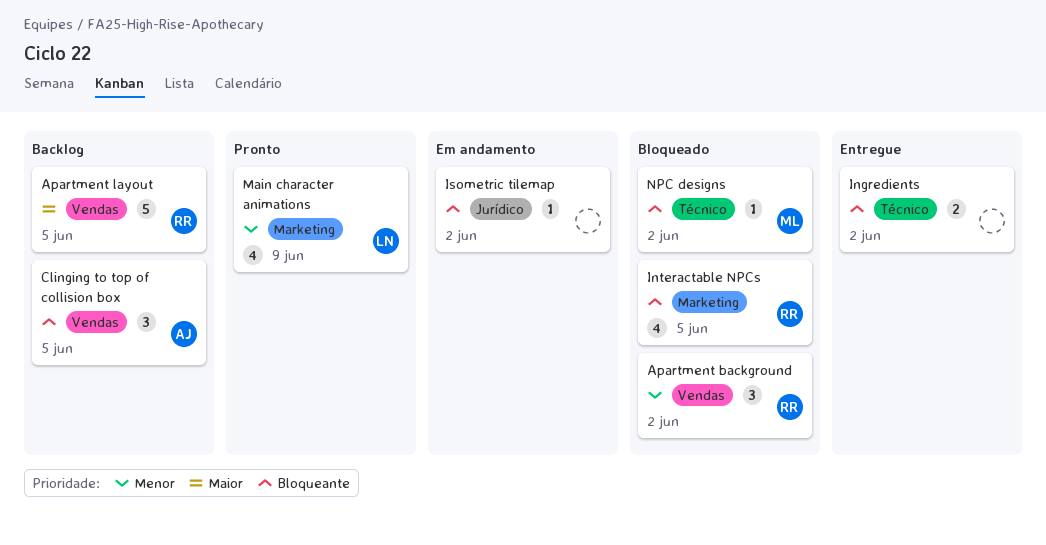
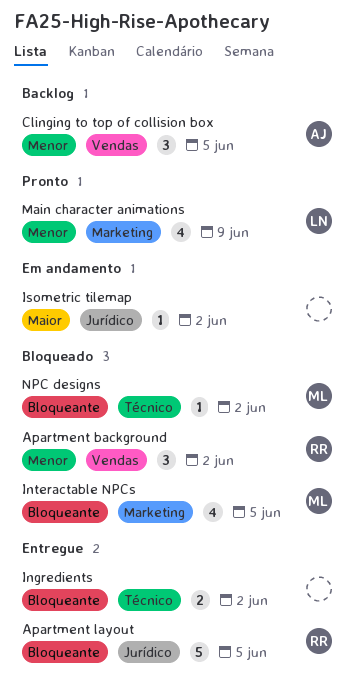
Apartment layout, status: Backlog -> Entregue
Apartment layout, priority: Maior -> Bloqueante
Apartment layout, label: Vendas -> Jurídico
Clinging to top of collision box, priority: Bloqueante -> Menor
Interactable NPCs, owner: RR -> ML
Isometric tilemap, priority: Bloqueante -> Maior

